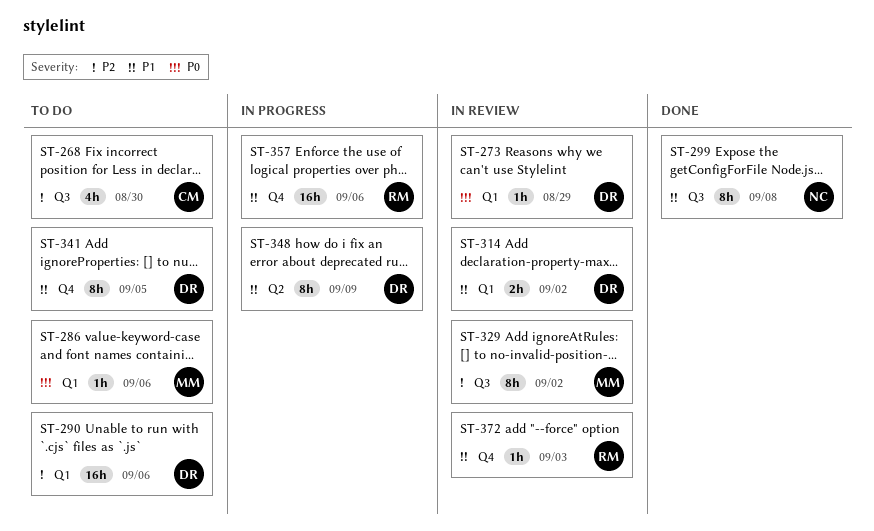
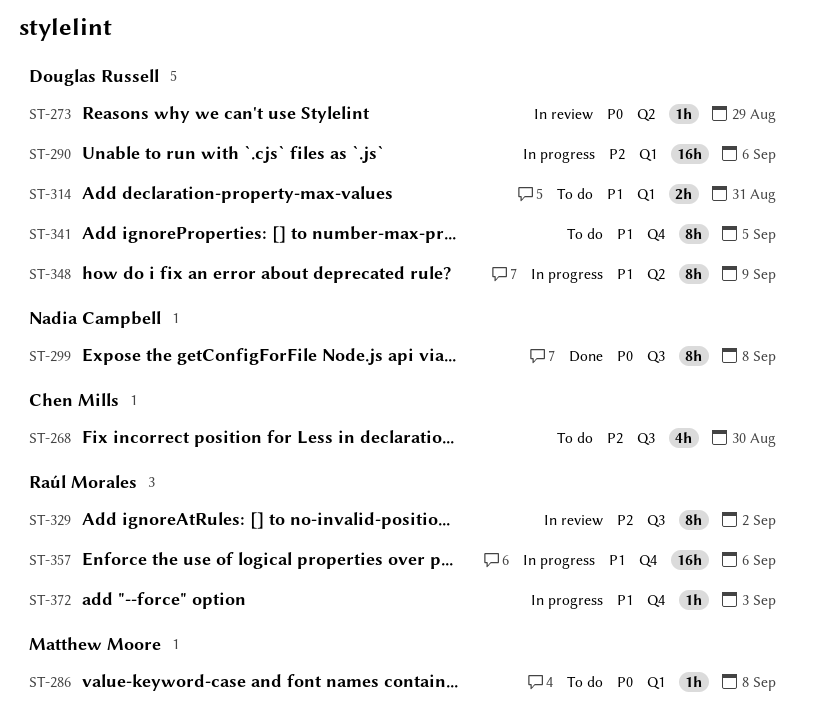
ST-273, label: Q1 -> Q2
ST-286, due: Sep 6 -> Sep 8
ST-290, status: To do -> In progress
ST-299, priority: P1 -> P0
ST-314, status: In review -> To do
ST-314, due: Sep 2 -> Aug 31
ST-329, owner: Matthew Moore -> Raúl Morales
ST-372, status: In review -> In progress

